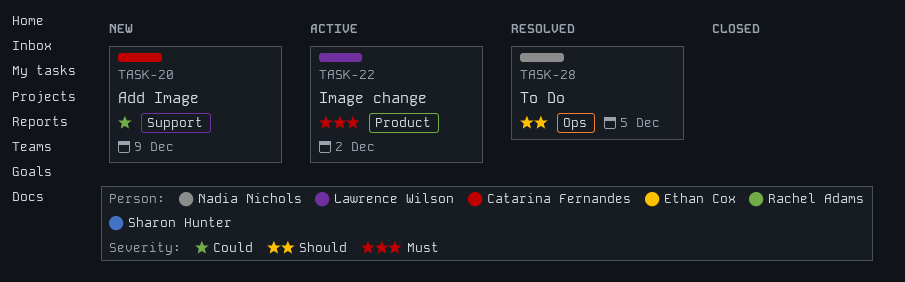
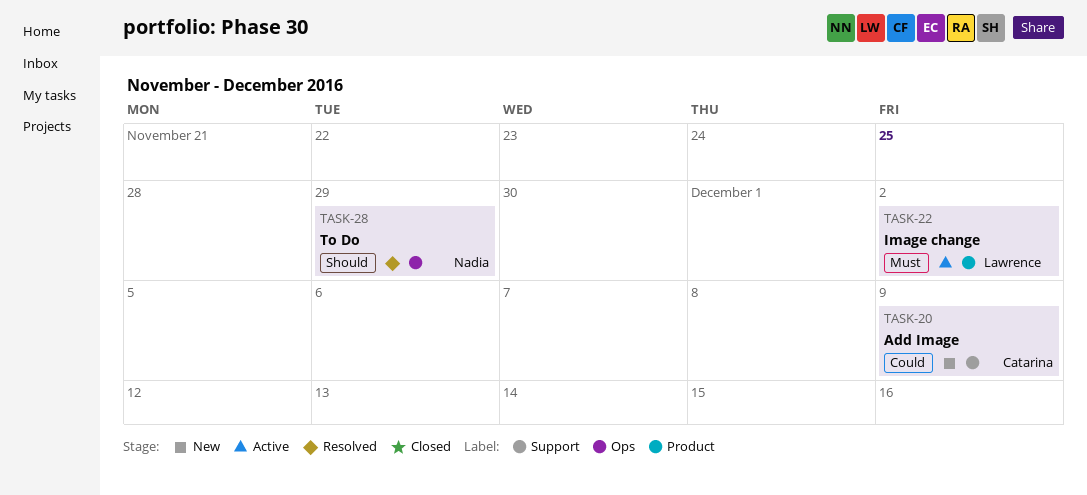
TASK-28, due: Dec 5 -> Nov 29

